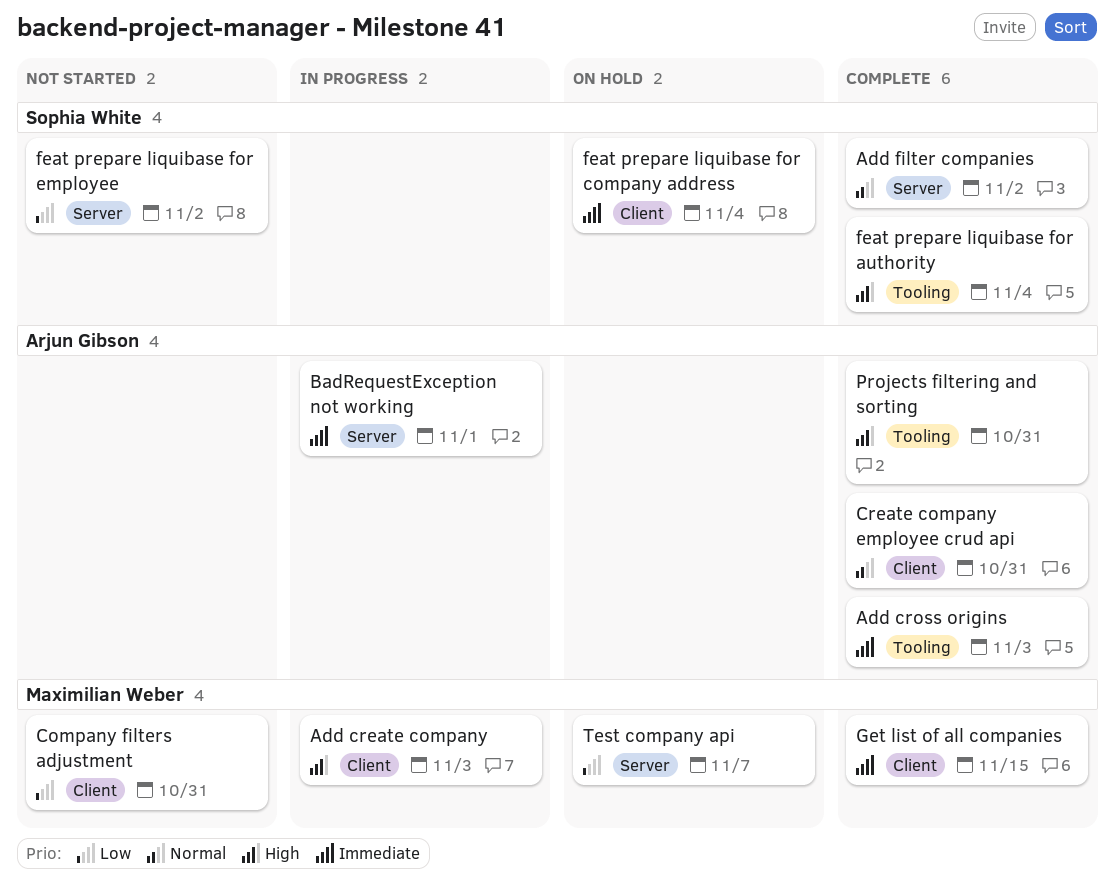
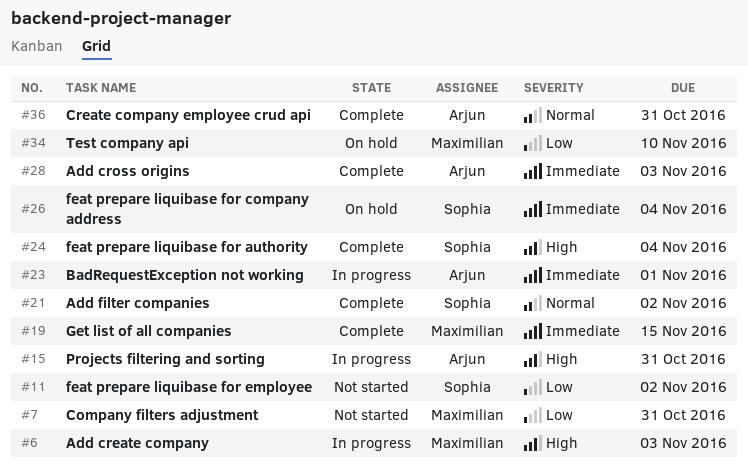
Projects filtering and sorting, status: Complete -> In progress
Test company api, due: Nov 7 -> Nov 10

